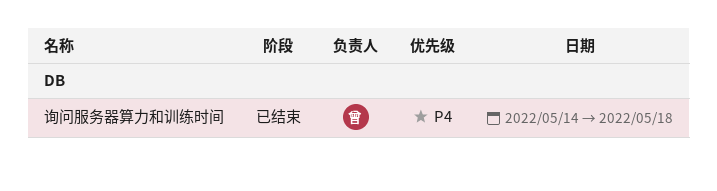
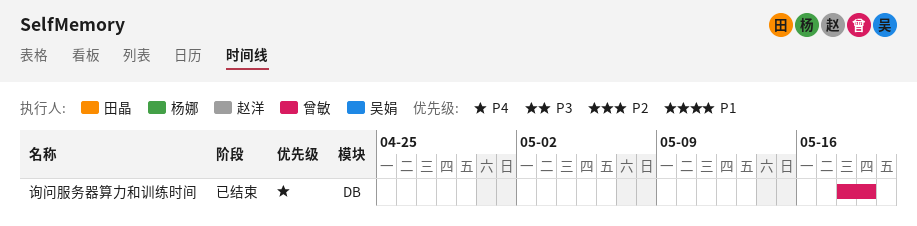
询问服务器算力和训练时间, start: May 14 -> May 18
询问服务器算力和训练时间, due: May 18 -> May 19

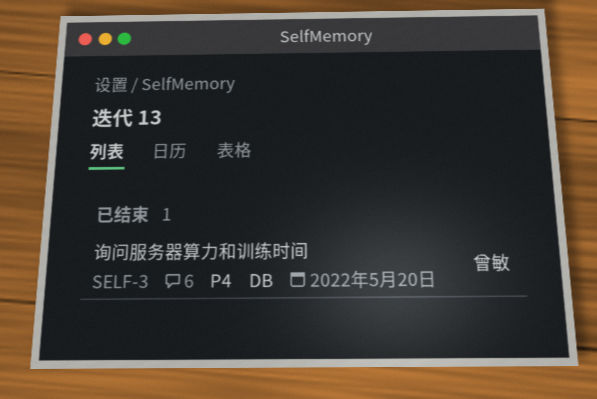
询问服务器算力和训练时间, due: May 19 -> May 20

